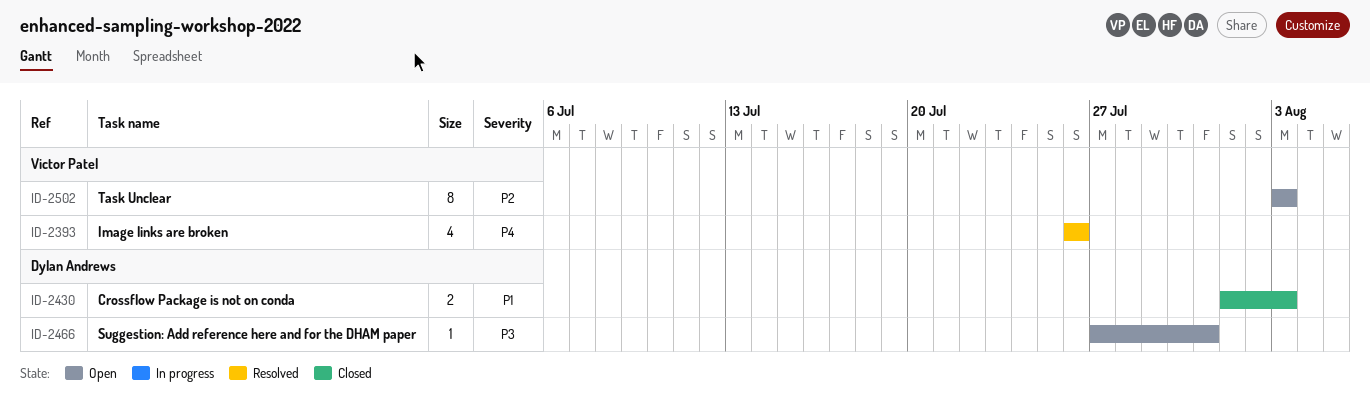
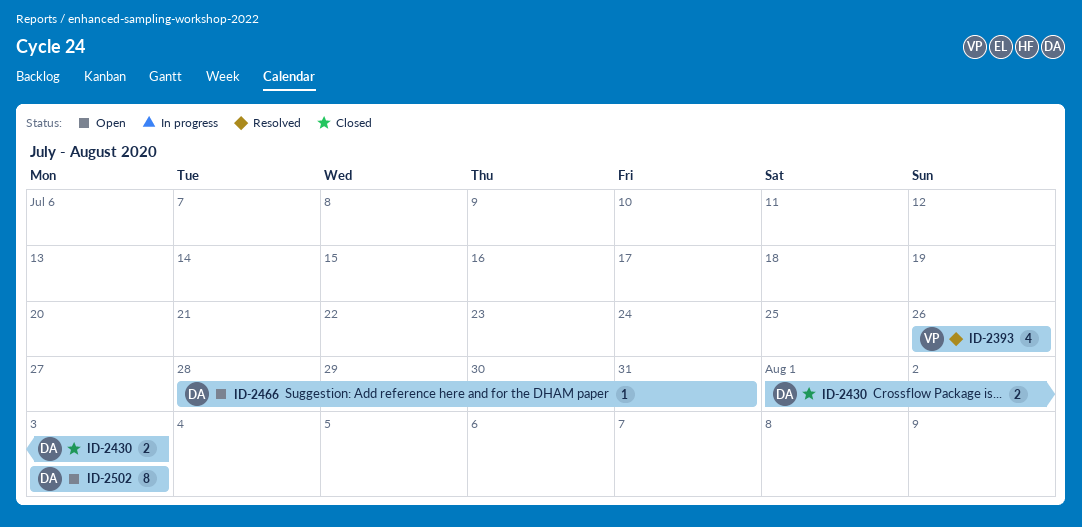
ID-2466, start: Jul 27 -> Jul 28
ID-2502, owner: Victor Patel -> Dylan Andrews

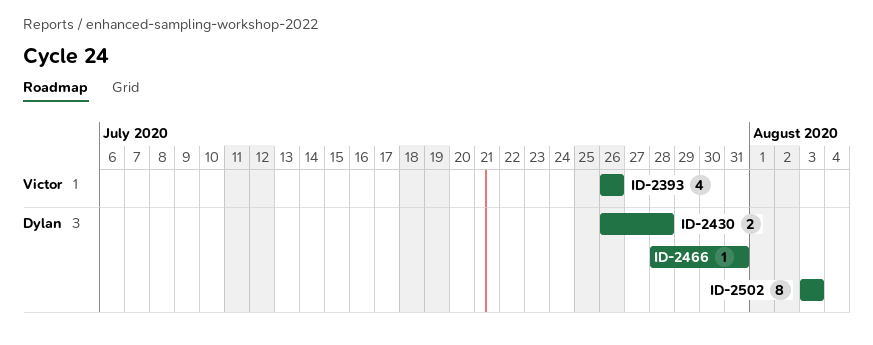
ID-2430, start: Aug 1 -> Jul 26
ID-2430, due: Aug 3 -> Jul 28

